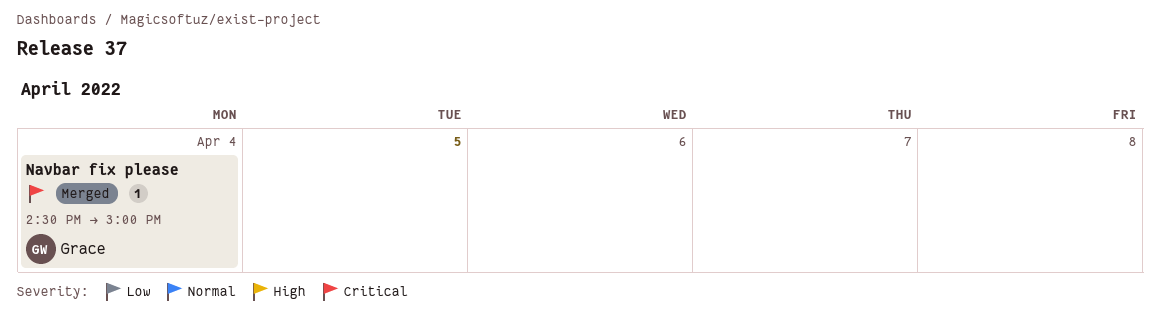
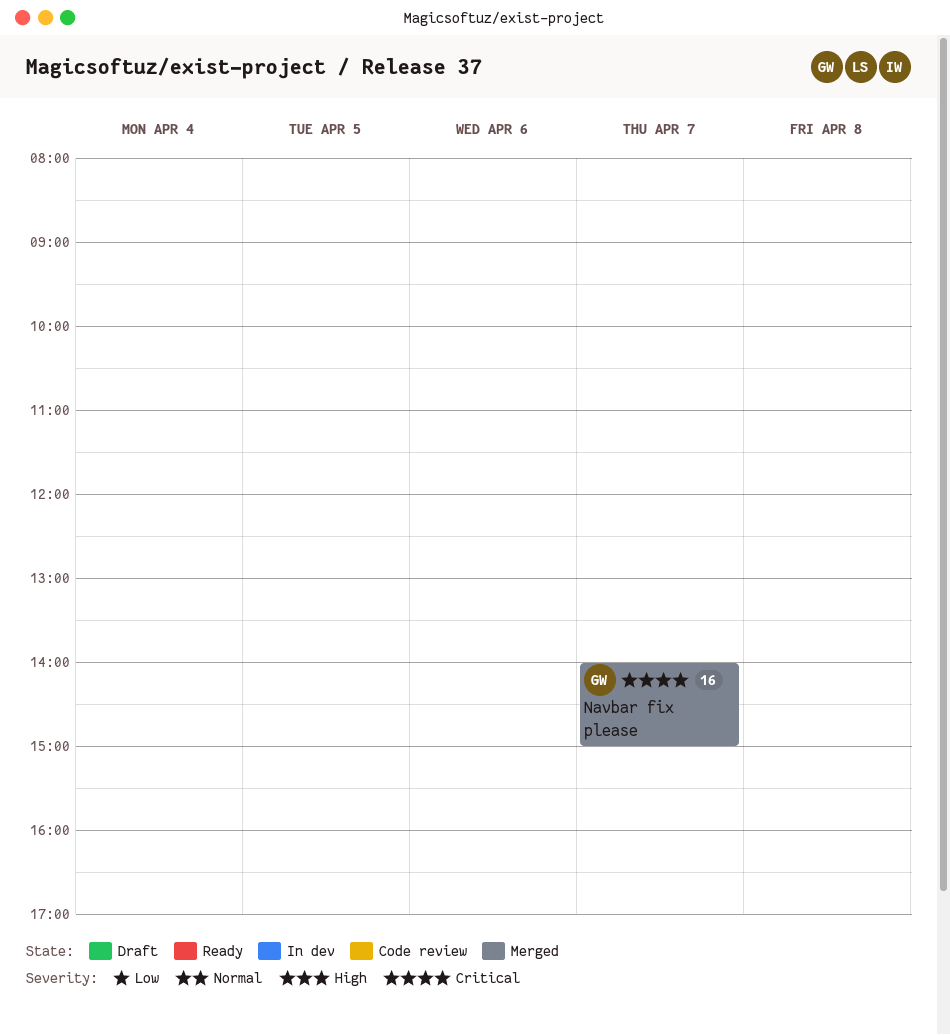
Navbar fix please, estimate: 1 -> 16
Navbar fix please, day: Apr 4 -> Apr 7
Navbar fix please, begins: 14:30 -> 14:00

